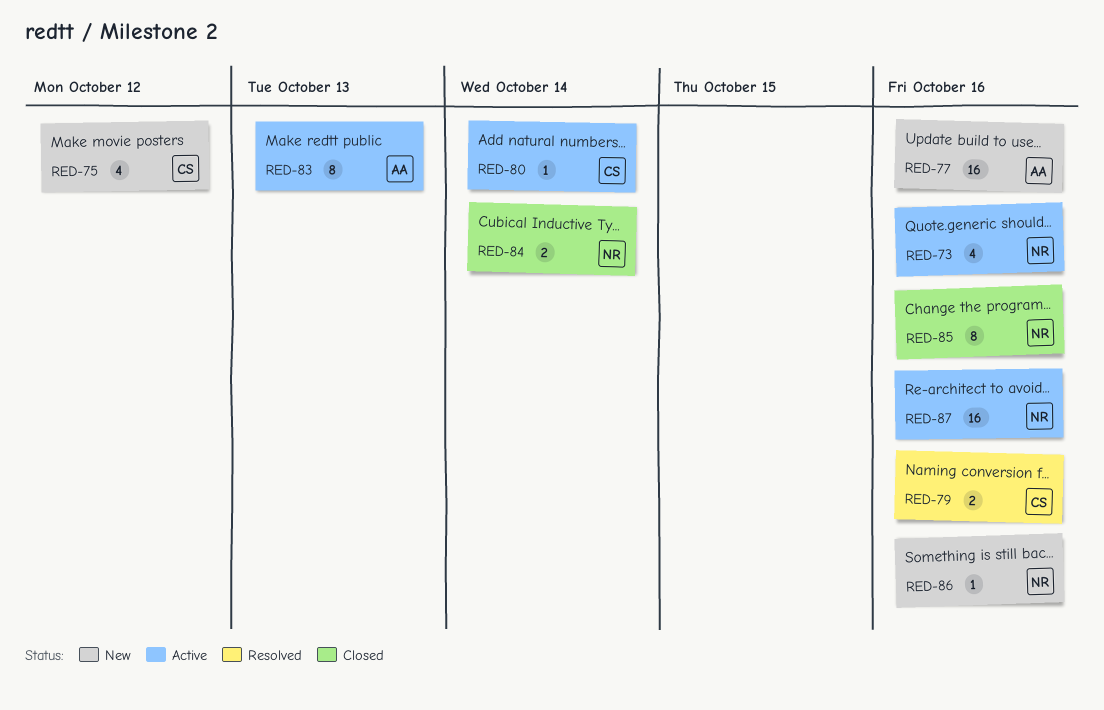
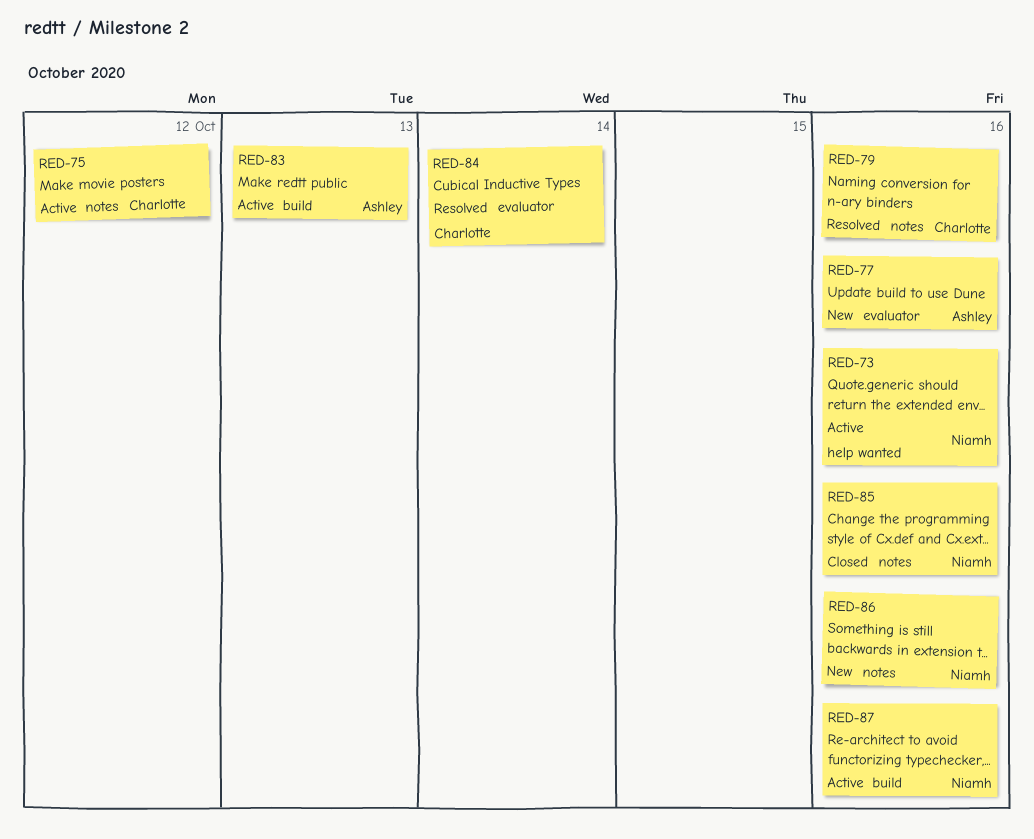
RED-75, status: New -> Active
RED-80: present -> none
RED-84, status: Closed -> Resolved
RED-84, owner: Niamh -> Charlotte

